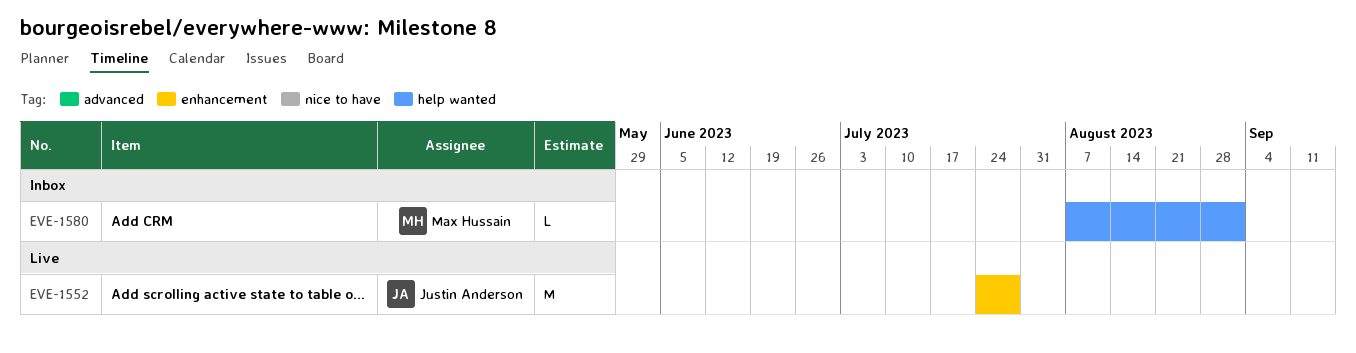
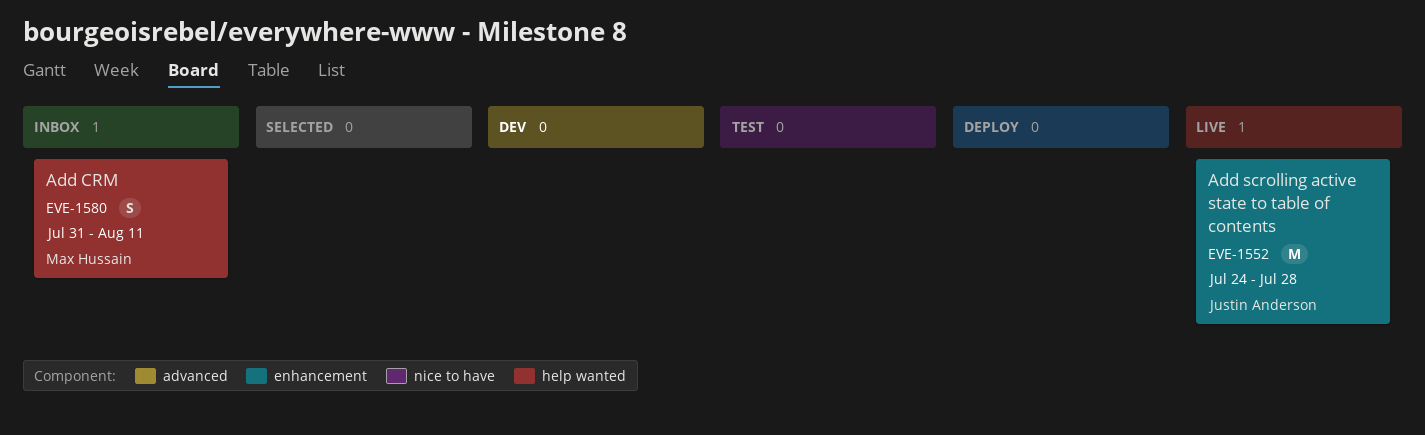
EVE-1580, estimate: L -> S
EVE-1580, start: Aug 7 -> Jul 31
EVE-1580, due: Sep 1 -> Aug 11

